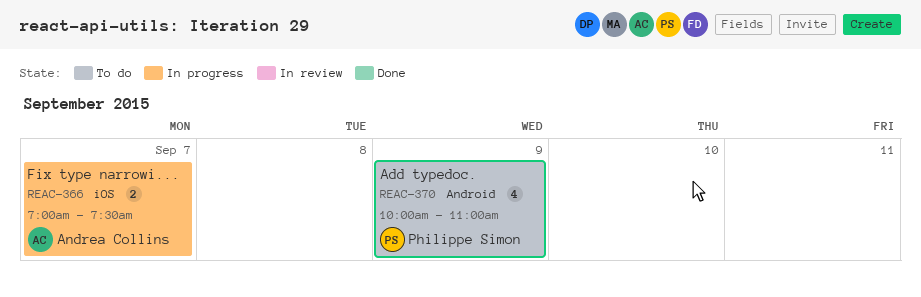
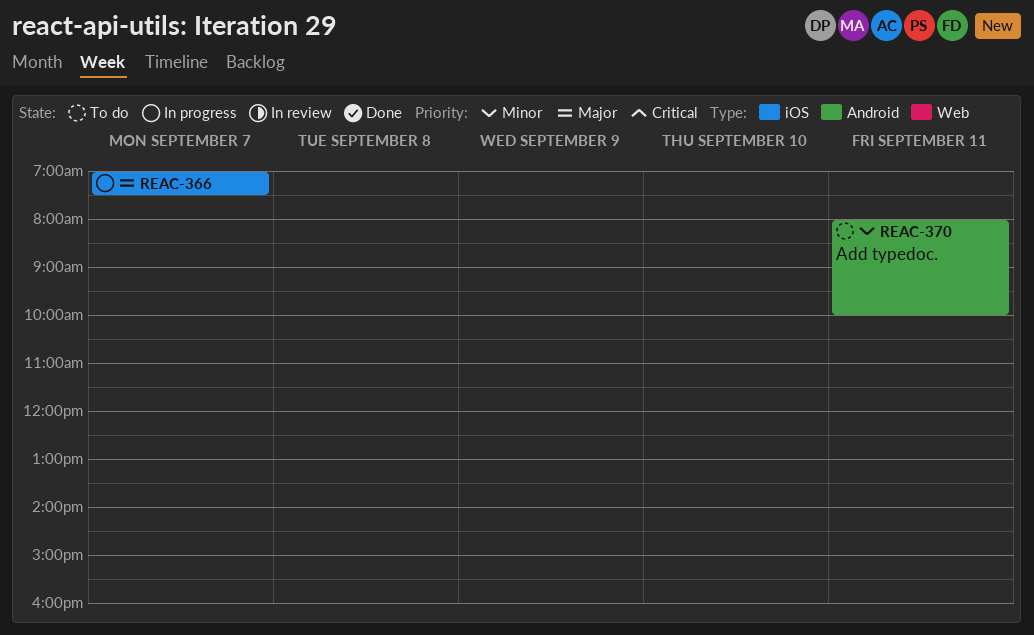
REAC-370, day: Sep 9 -> Sep 11
REAC-370, begins: 10:00 -> 08:00
REAC-370, ends: 11:00 -> 10:00

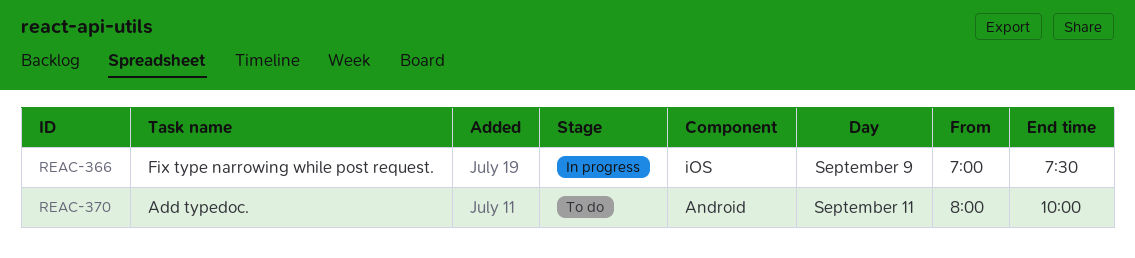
REAC-366, day: Sep 7 -> Sep 9

